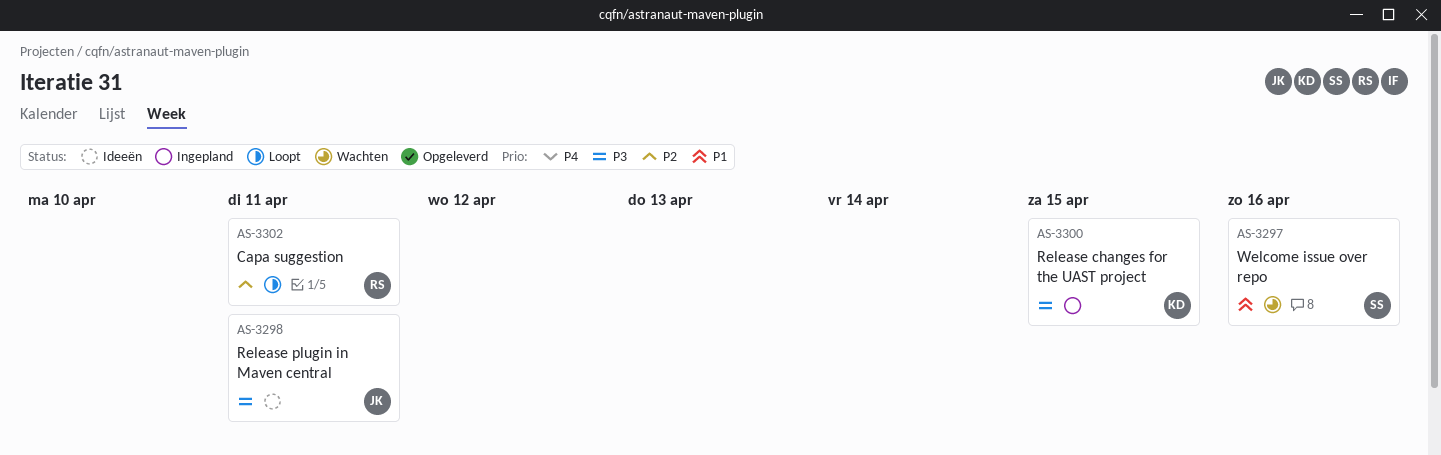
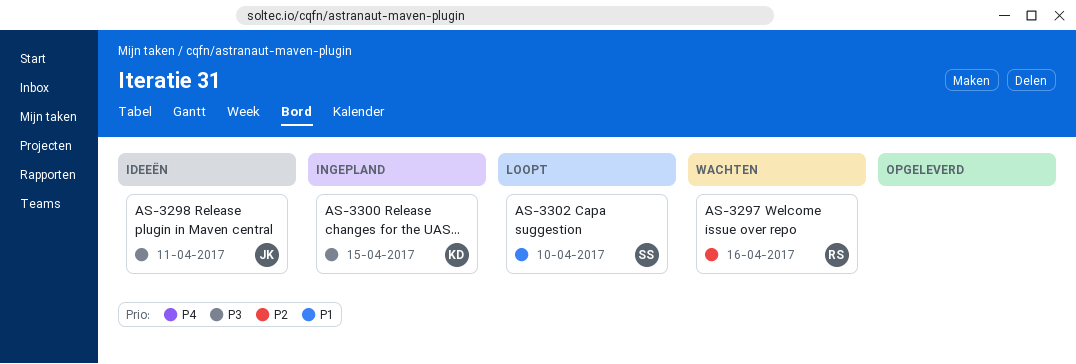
AS-3297, owner: SS -> RS
AS-3297, priority: P1 -> P2
AS-3302, owner: RS -> SS
AS-3302, priority: P2 -> P1
AS-3302, due: Apr 11 -> Apr 10

